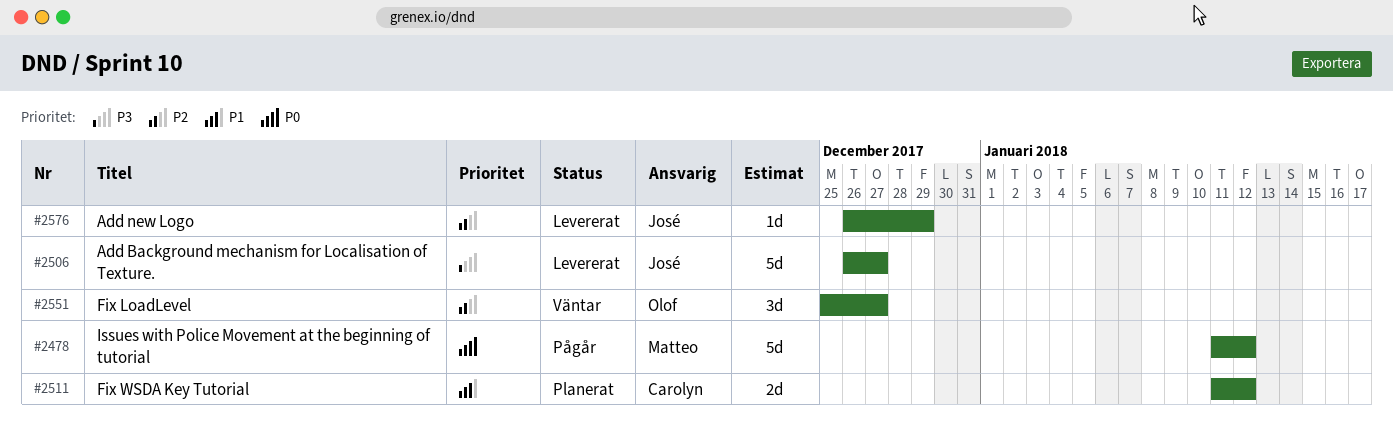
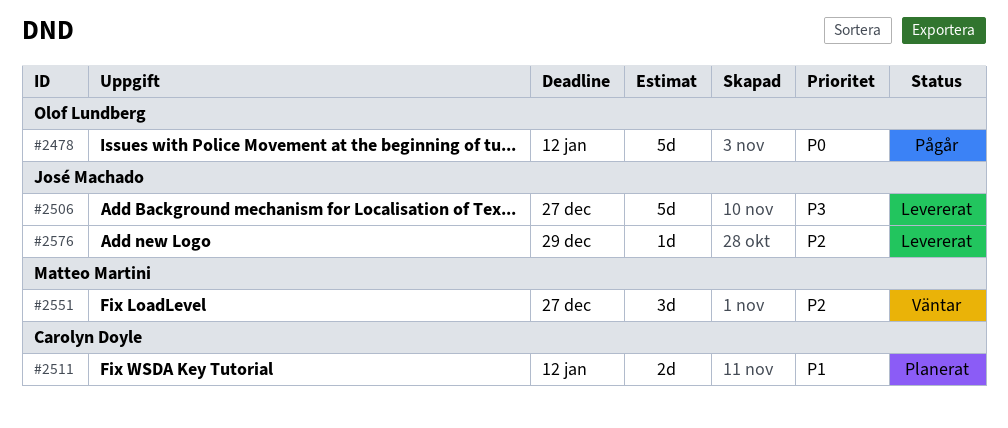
#2478, owner: Matteo Martini -> Olof Lundberg
#2551, owner: Olof Lundberg -> Matteo Martini

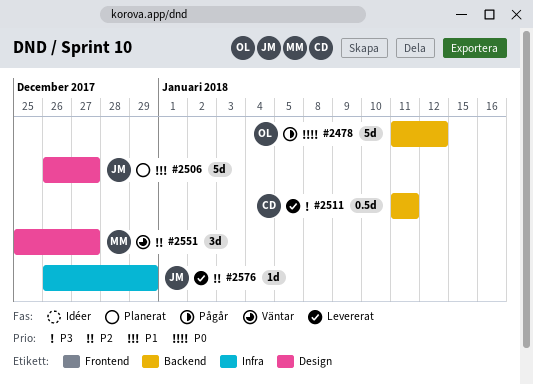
#2506, status: Levererat -> Planerat
#2506, priority: P3 -> P1
#2511, status: Planerat -> Levererat
#2511, priority: P1 -> P3
#2511, estimate: 2d -> 0.5d
#2511, due: Jan 12 -> Jan 11

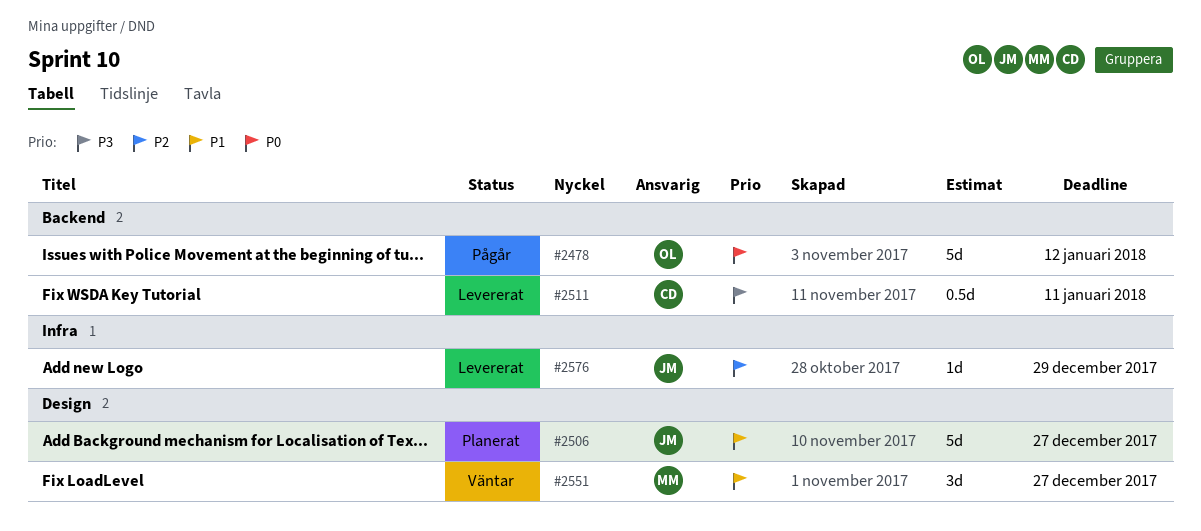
#2551, priority: P2 -> P1

